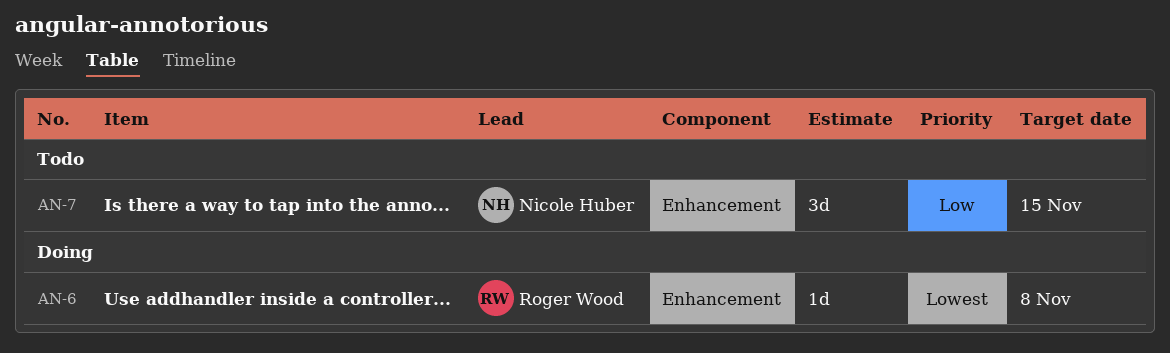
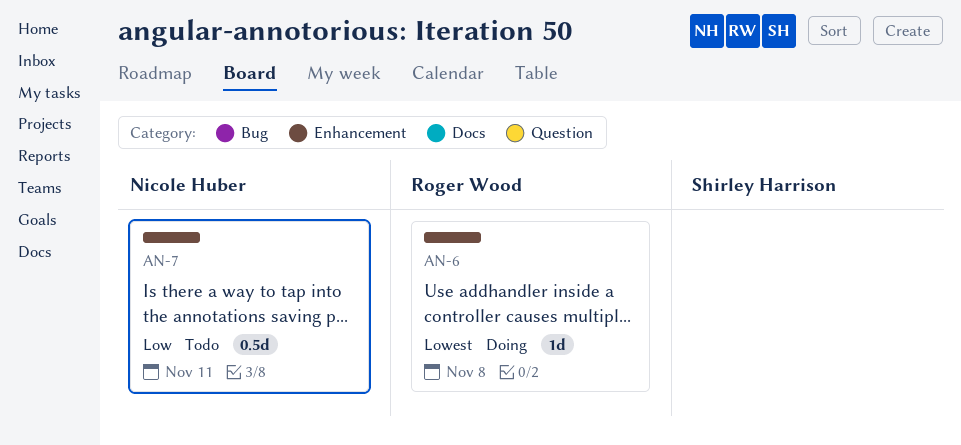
AN-7, estimate: 3d -> 0.5d
AN-7, due: Nov 15 -> Nov 11

